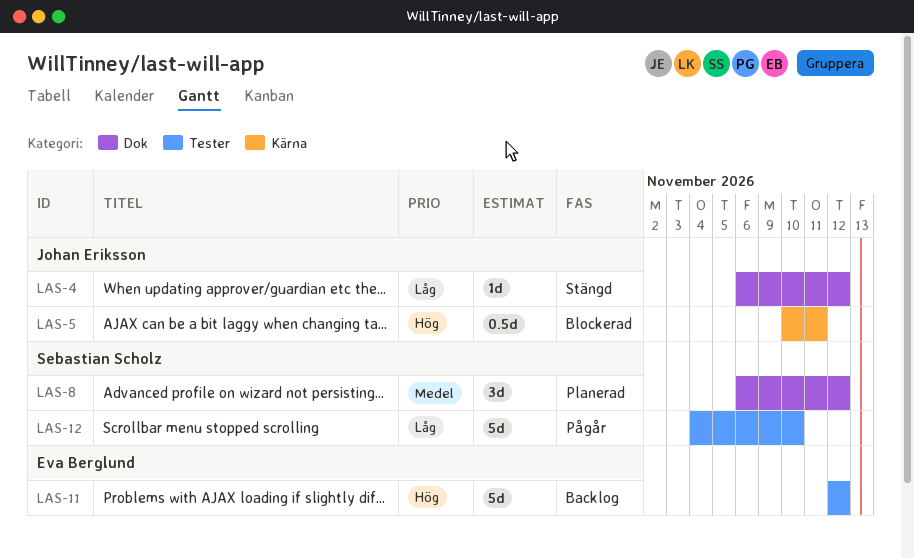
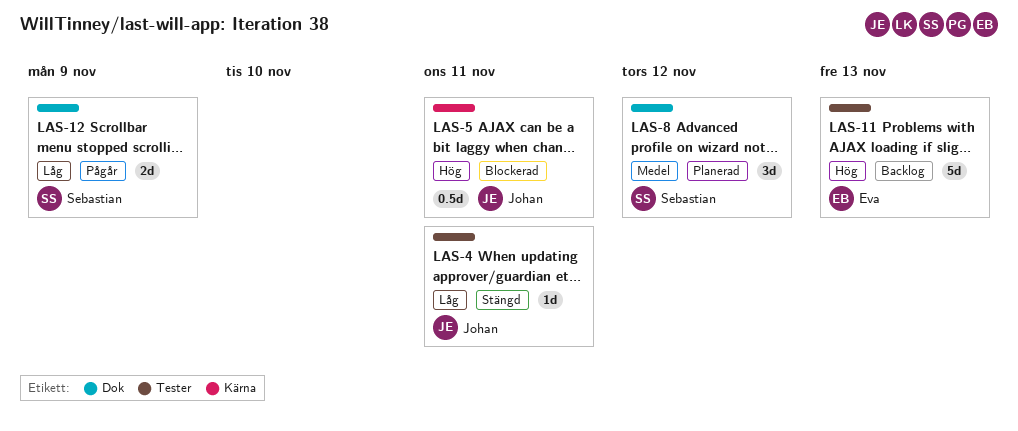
LAS-4, label: Dok -> Tester
LAS-4, due: Nov 12 -> Nov 11
LAS-11, due: Nov 12 -> Nov 13
LAS-12, label: Tester -> Dok
LAS-12, estimate: 5d -> 2d
LAS-12, due: Nov 10 -> Nov 9

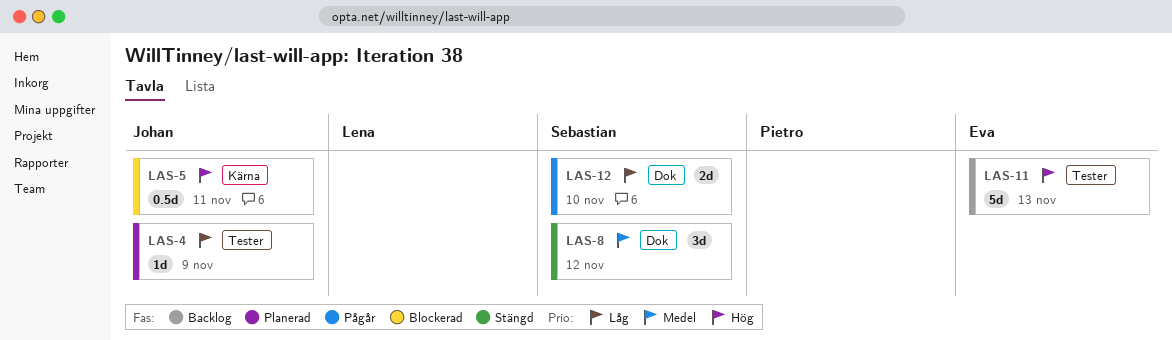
LAS-4, status: Stängd -> Planerad
LAS-4, due: Nov 11 -> Nov 9
LAS-8, status: Planerad -> Stängd
LAS-12, due: Nov 9 -> Nov 10

